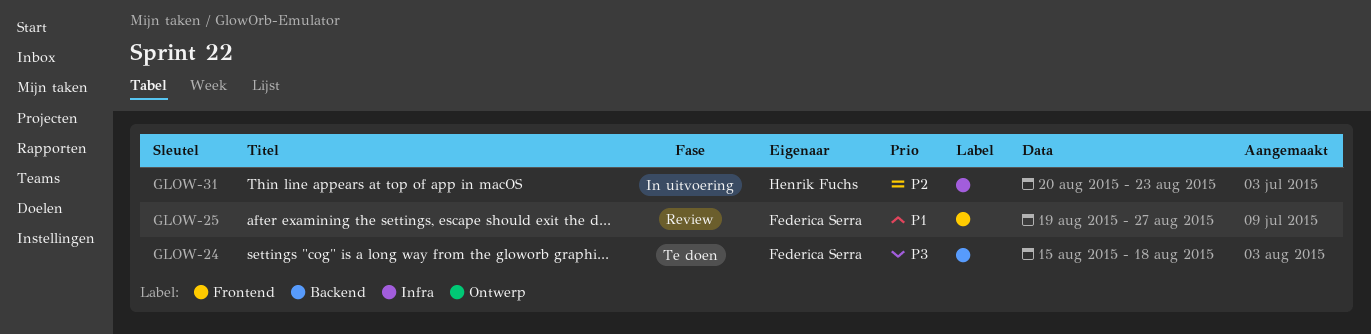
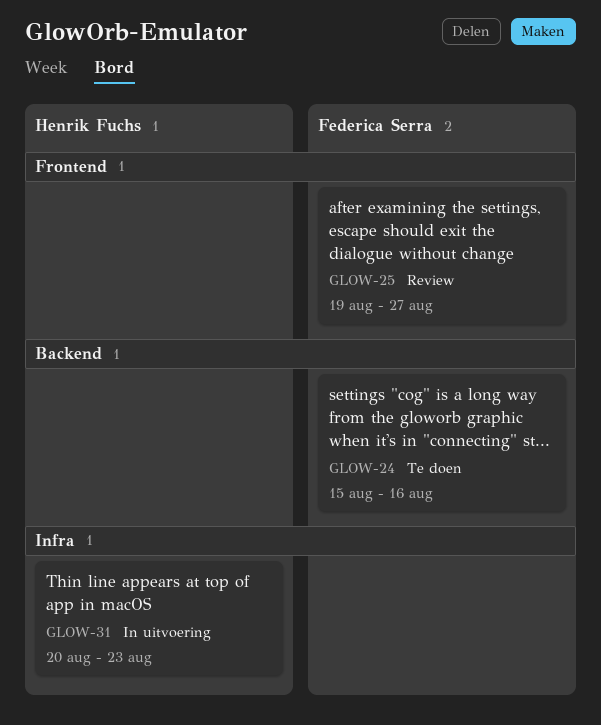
GLOW-24, due: Aug 18 -> Aug 16

